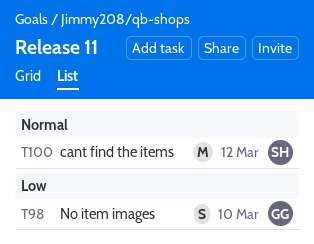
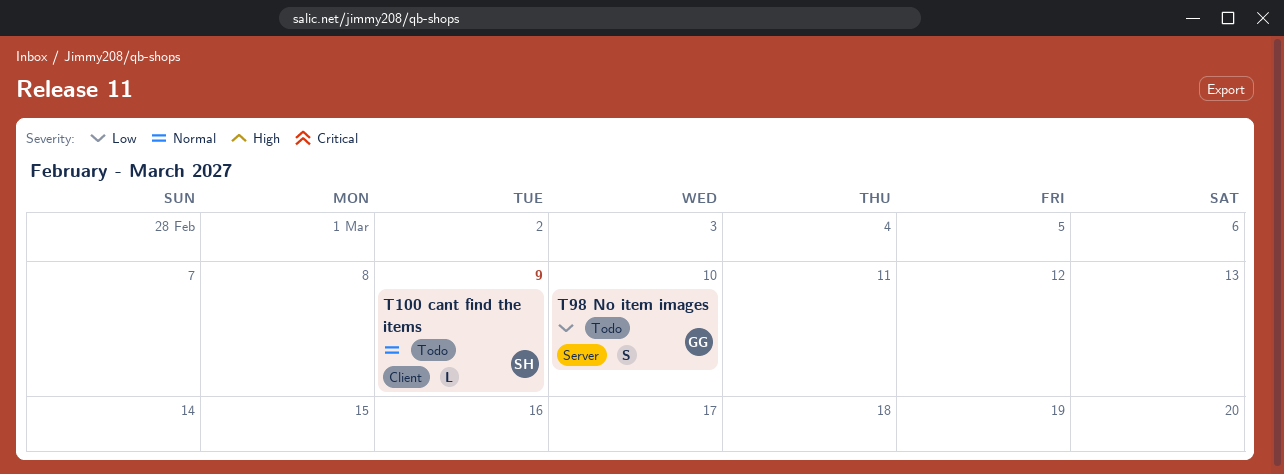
T100, estimate: M -> L
T100, due: Mar 12 -> Mar 9

